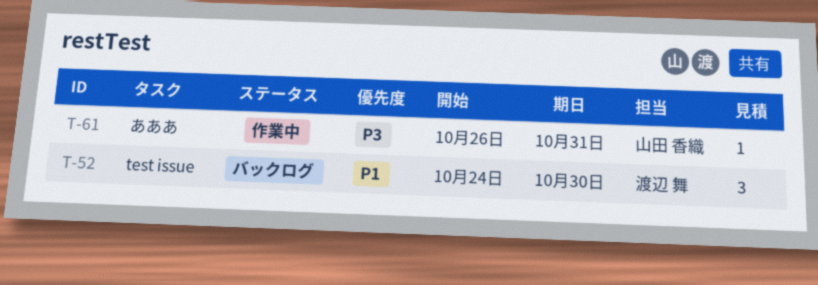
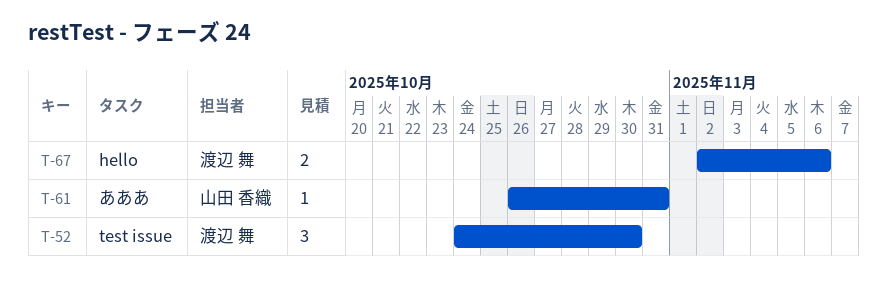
T-67: none -> present

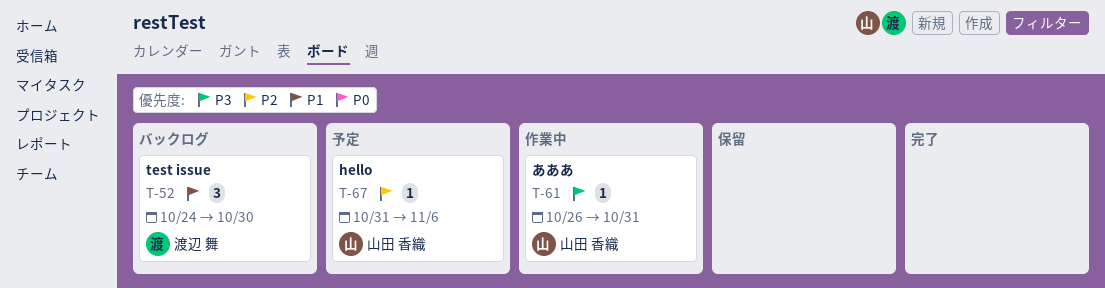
T-67, owner: 渡辺 舞 -> 山田 香織
T-67, estimate: 2 -> 1
T-67, start: Nov 2 -> Oct 31

